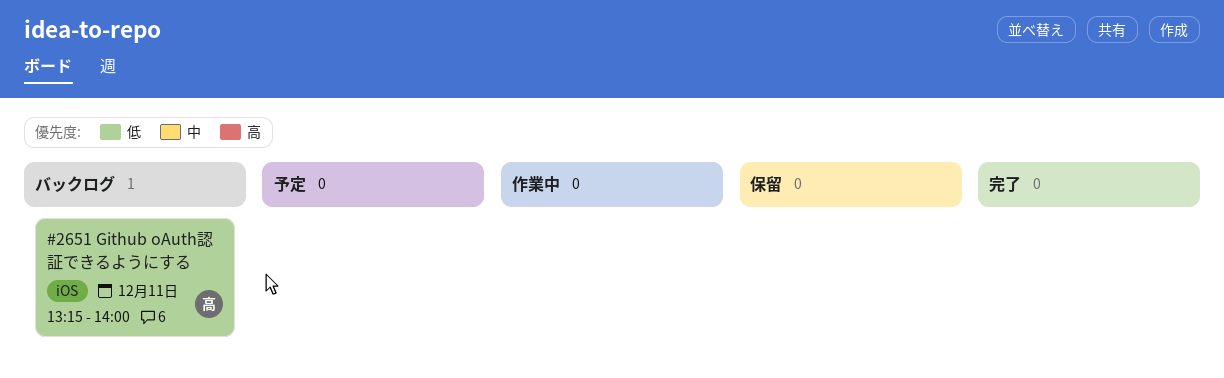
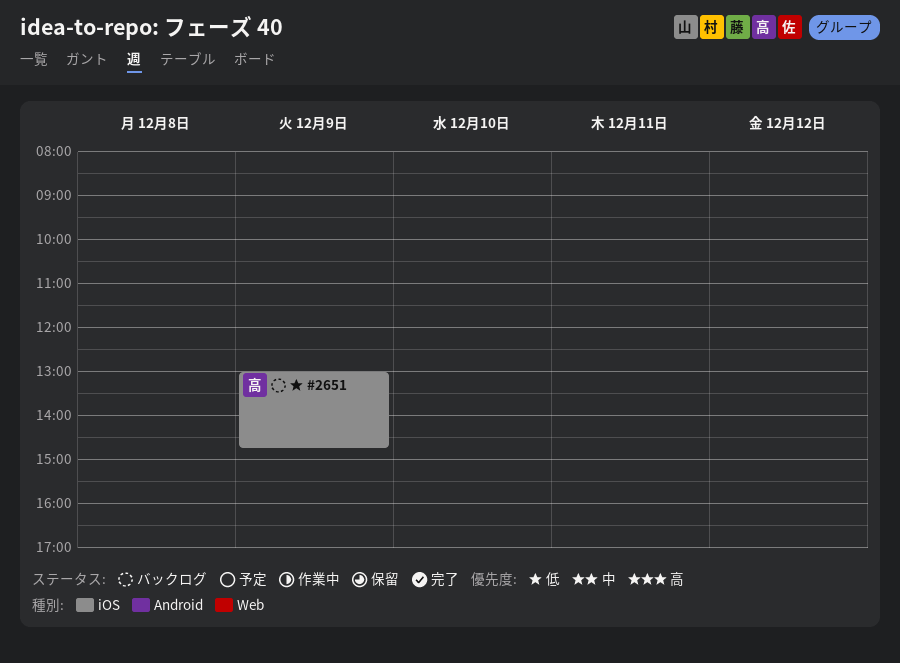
#2651, day: Dec 11 -> Dec 9
#2651, begins: 13:15 -> 13:00
#2651, ends: 14:00 -> 14:45

